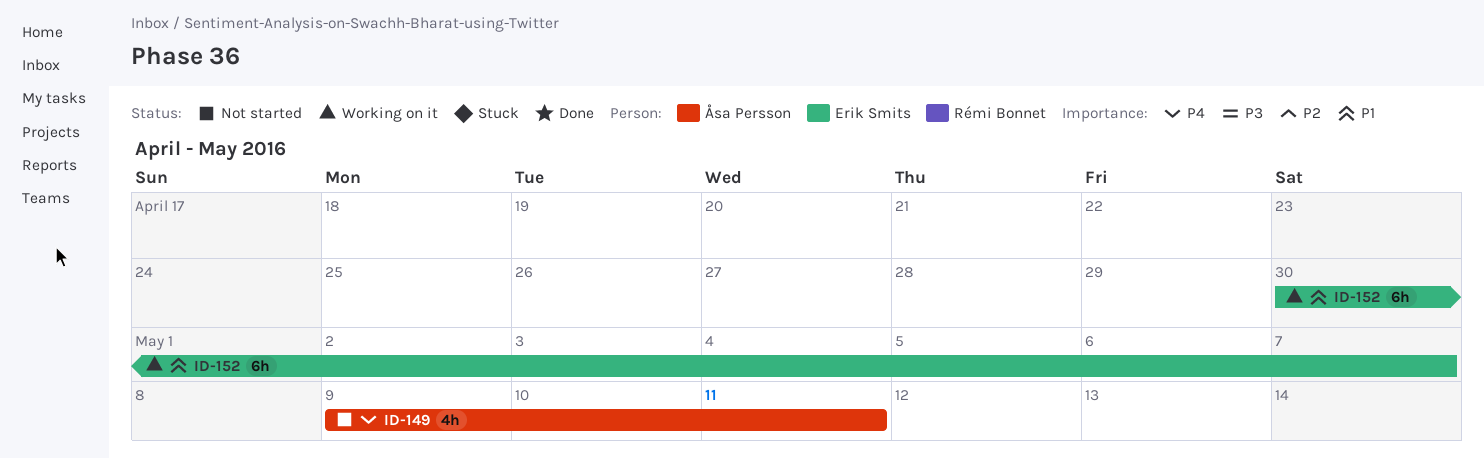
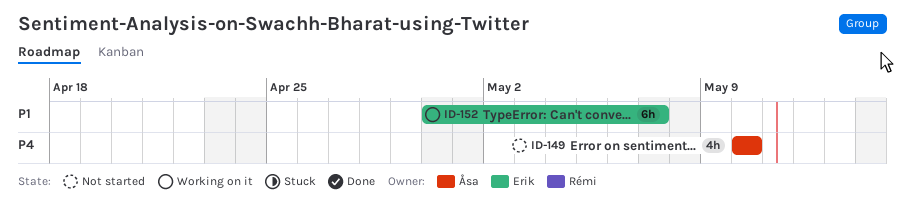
ID-149, start: May 9 -> May 10
ID-149, due: May 11 -> May 10

